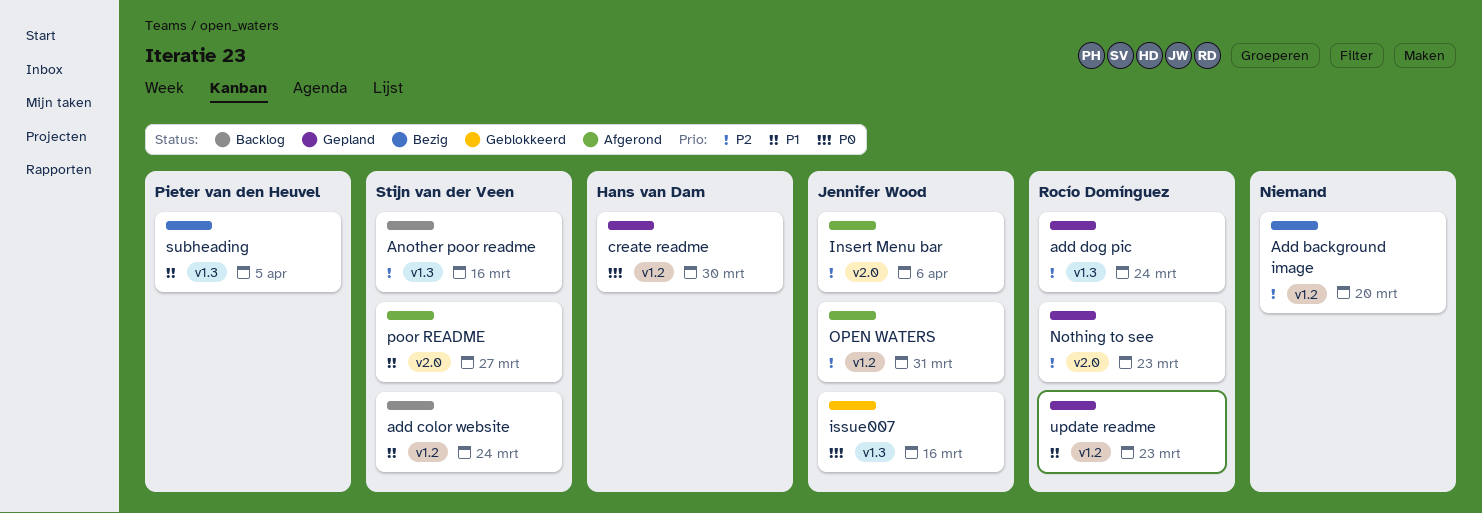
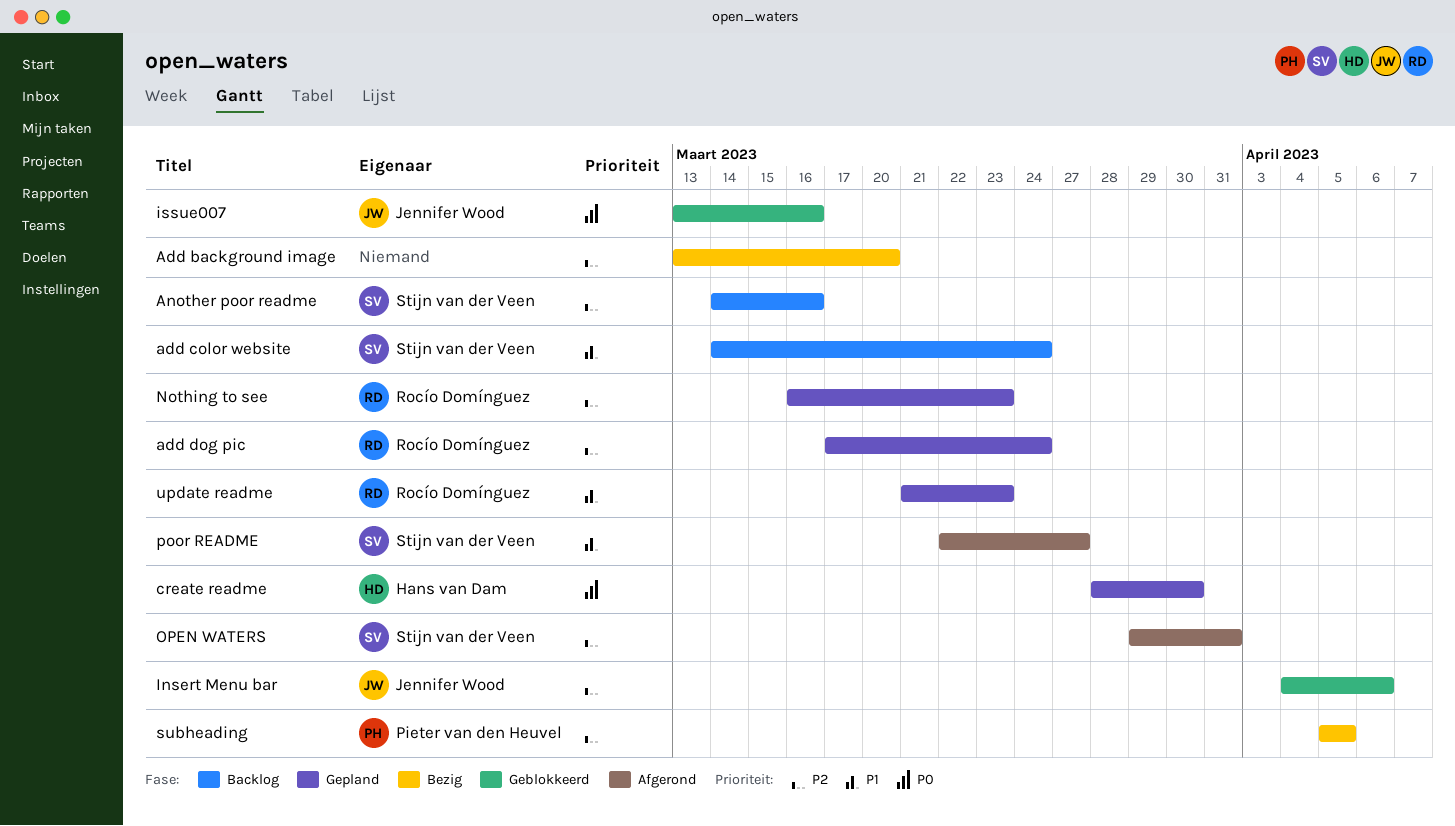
Insert Menu bar, status: Afgerond -> Geblokkeerd
OPEN WATERS, owner: Jennifer Wood -> Stijn van der Veen
subheading, priority: P1 -> P2

